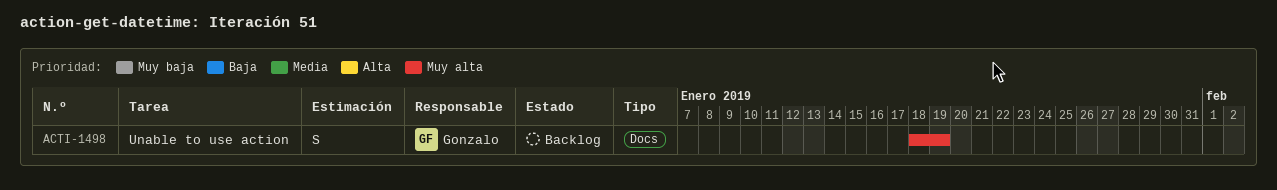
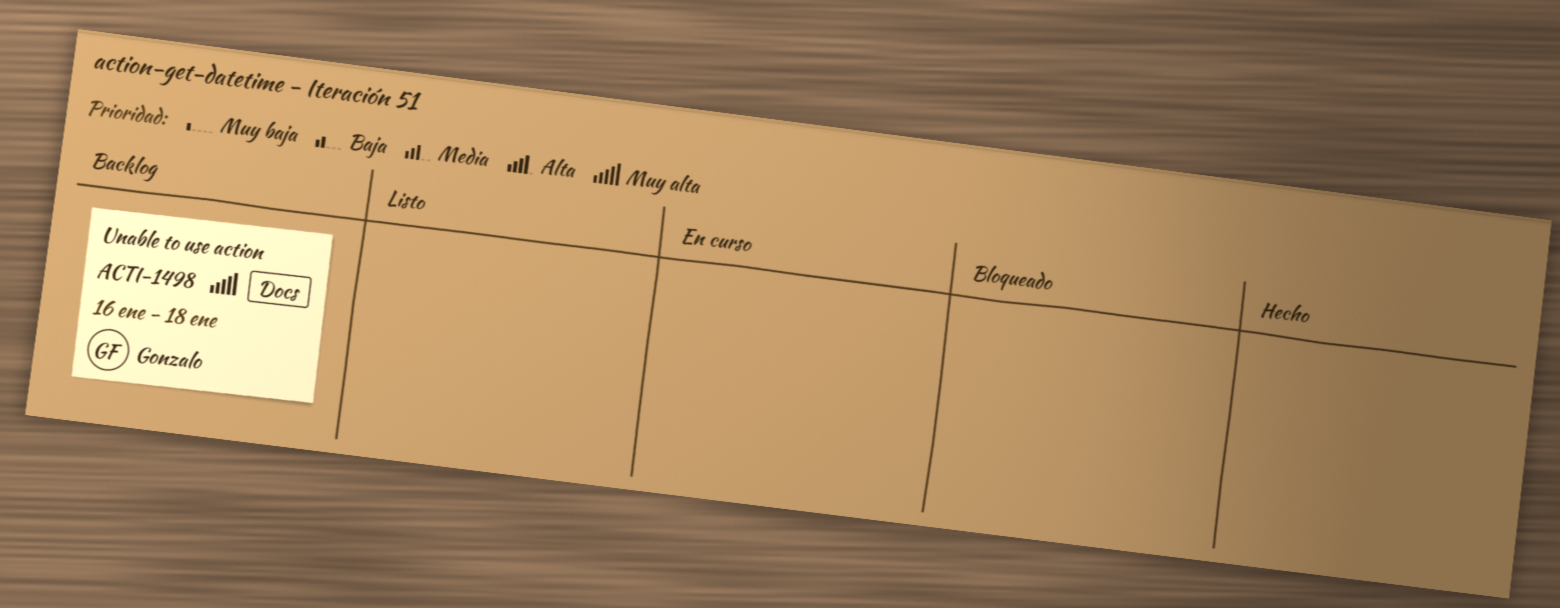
ACTI-1498, start: Jan 18 -> Jan 16
ACTI-1498, due: Jan 19 -> Jan 18

